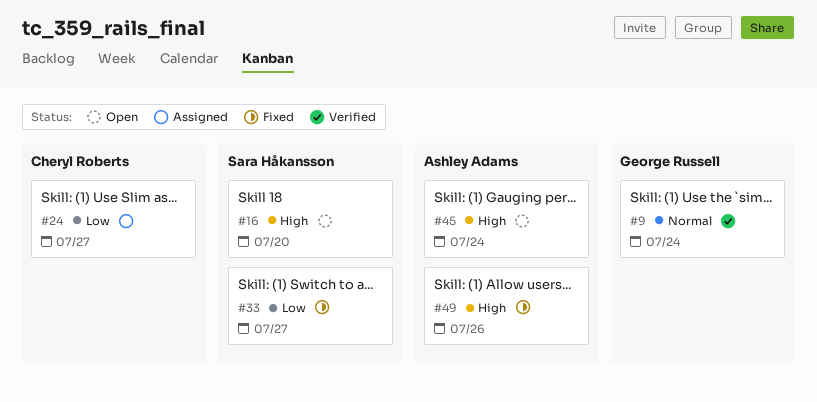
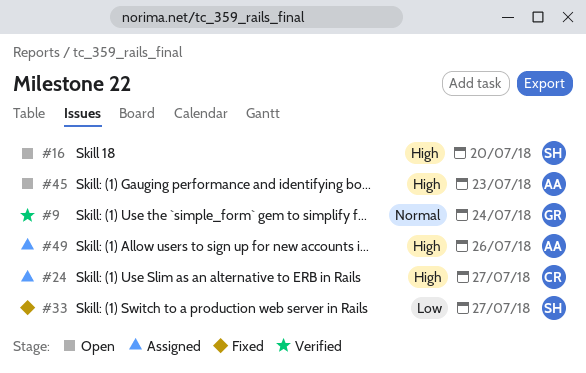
#24, priority: Low -> High
#45, due: Jul 24 -> Jul 23
#49, status: Fixed -> Assigned

